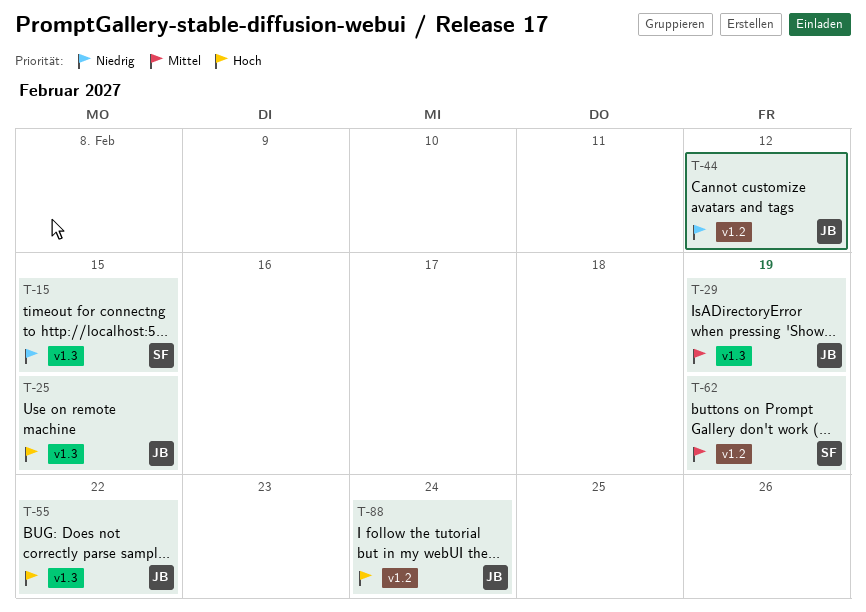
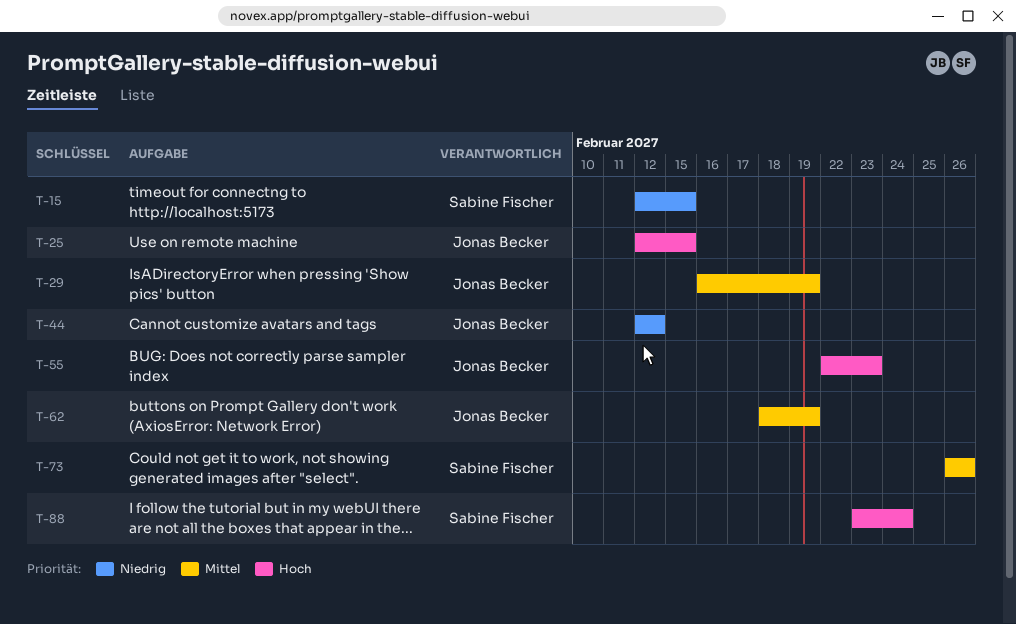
T-55, due: Feb 22 -> Feb 23
T-62, owner: Sabine Fischer -> Jonas Becker
T-73: none -> present
T-88, owner: Jonas Becker -> Sabine Fischer

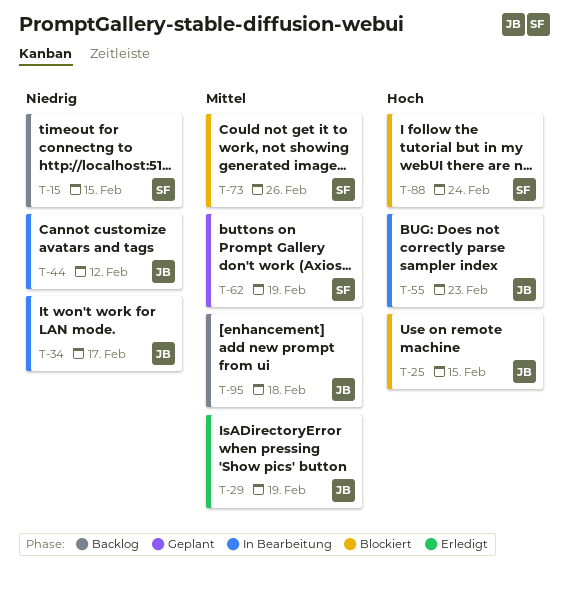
T-34: none -> present
T-62, owner: Jonas Becker -> Sabine Fischer
T-95: none -> present

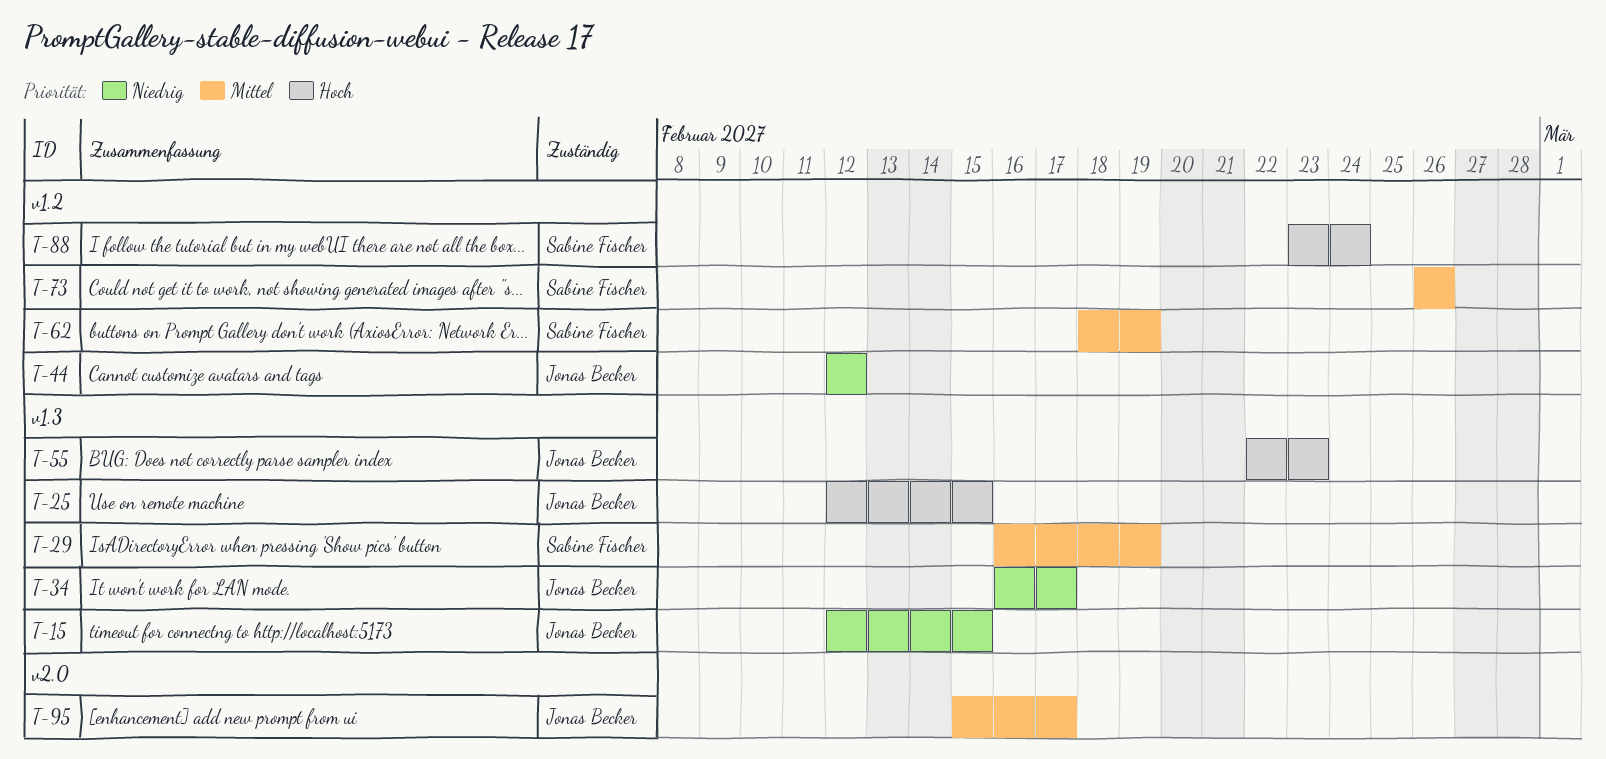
T-15, owner: Sabine Fischer -> Jonas Becker
T-29, owner: Jonas Becker -> Sabine Fischer
T-95, due: Feb 18 -> Feb 17

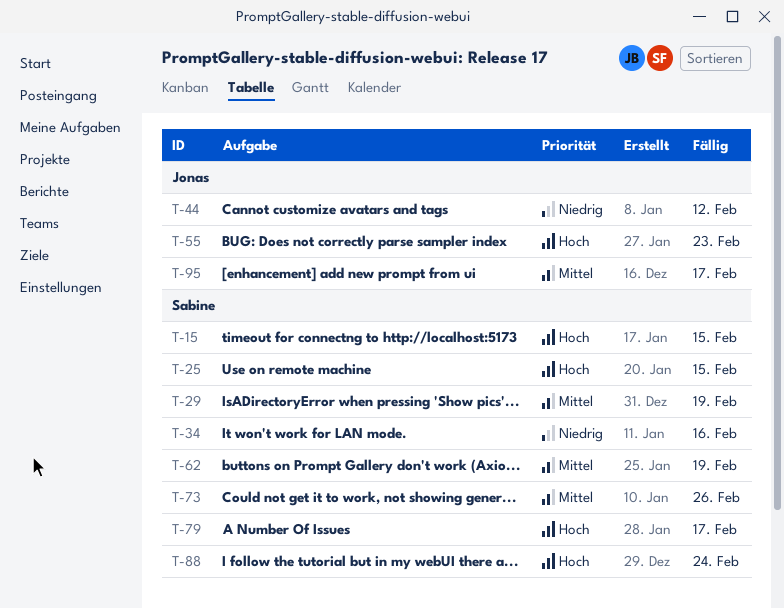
T-15, owner: Jonas Becker -> Sabine Fischer
T-15, priority: Niedrig -> Hoch
T-25, owner: Jonas Becker -> Sabine Fischer
T-34, owner: Jonas Becker -> Sabine Fischer
T-34, due: Feb 17 -> Feb 16
T-79: none -> present

